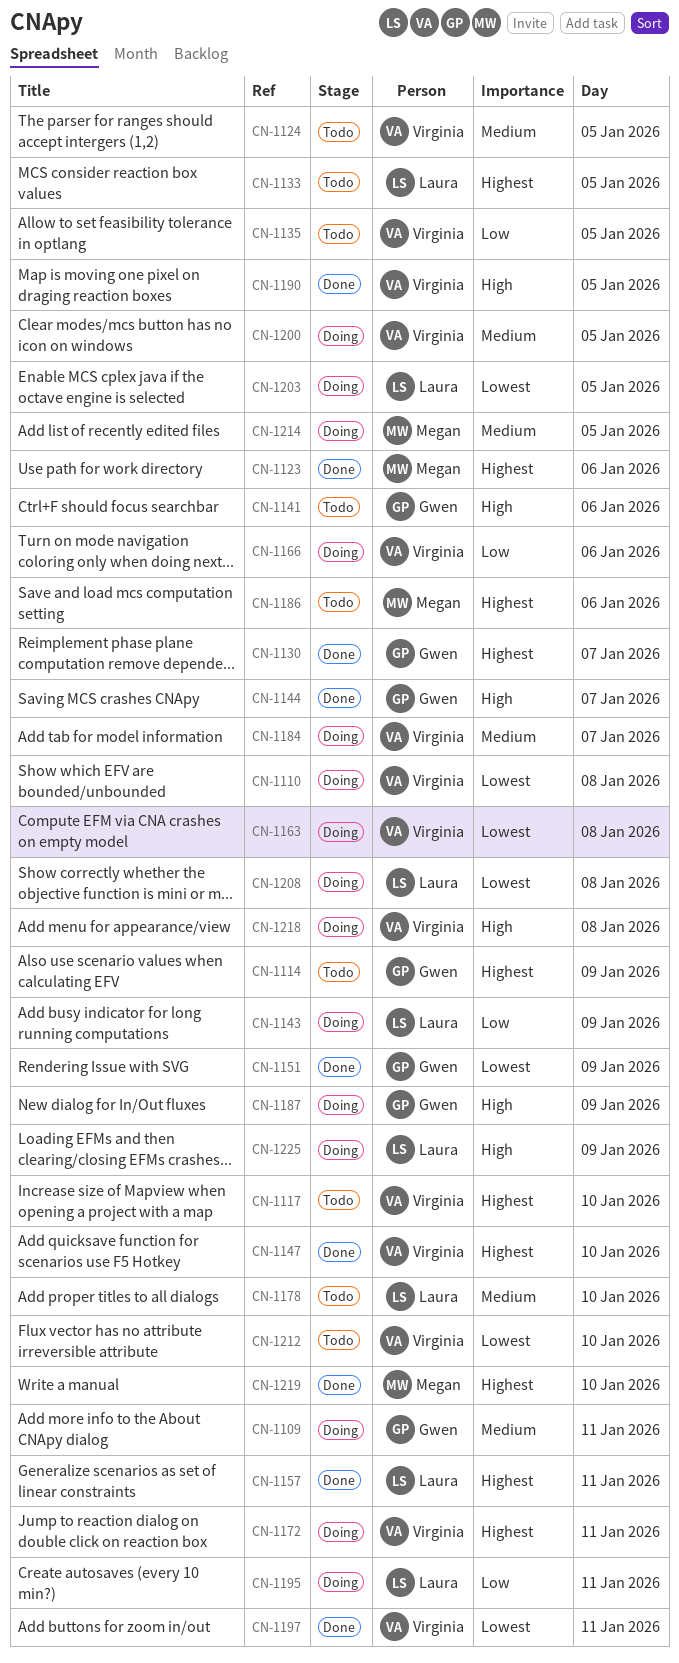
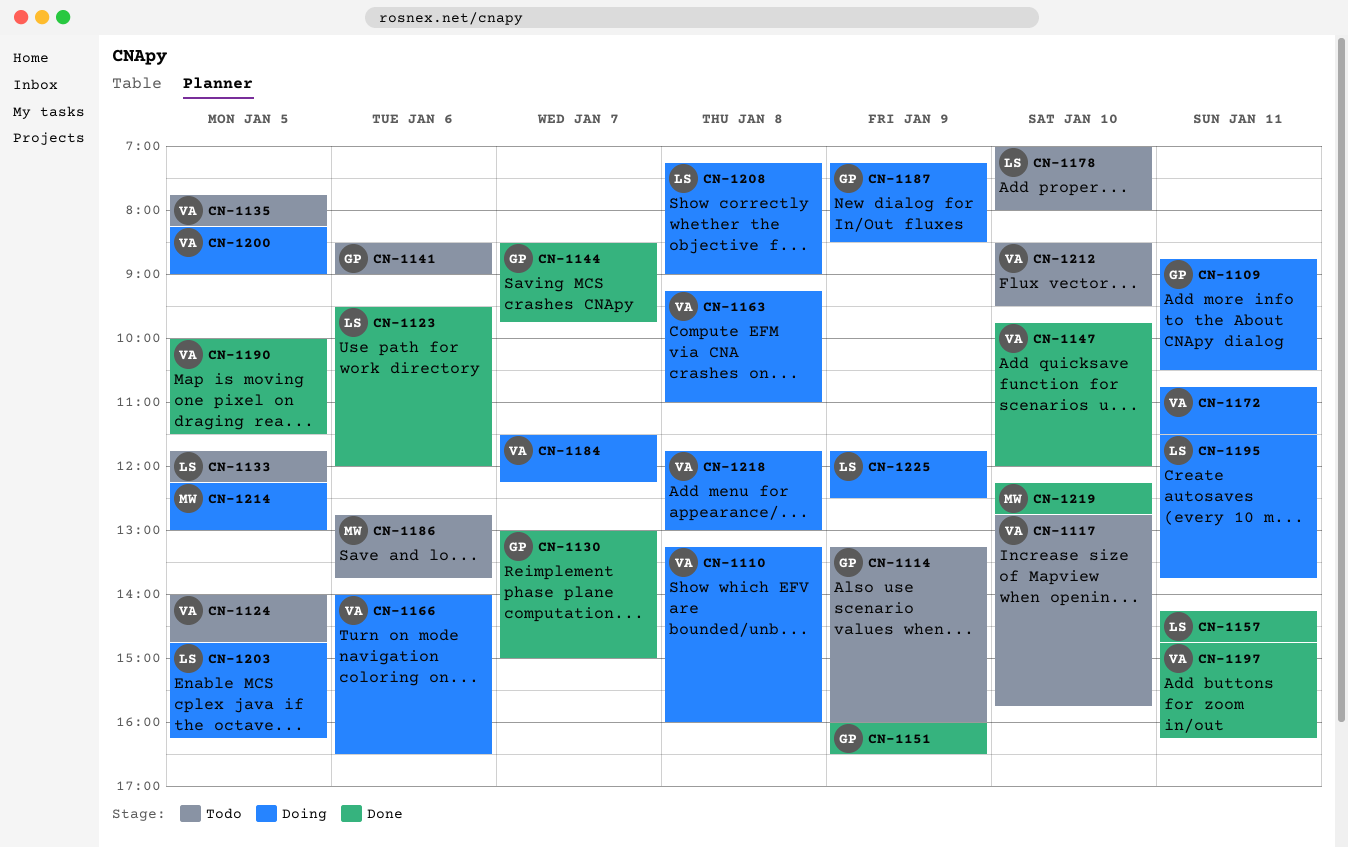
CN-1123, owner: Megan -> Laura
CN-1143: present -> none

